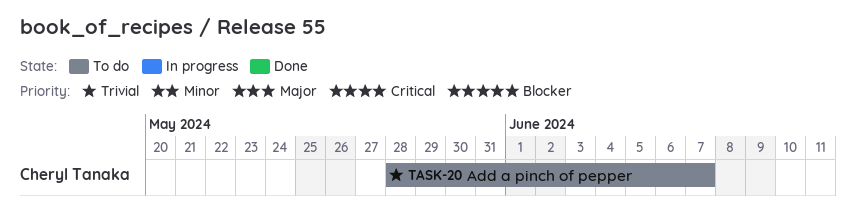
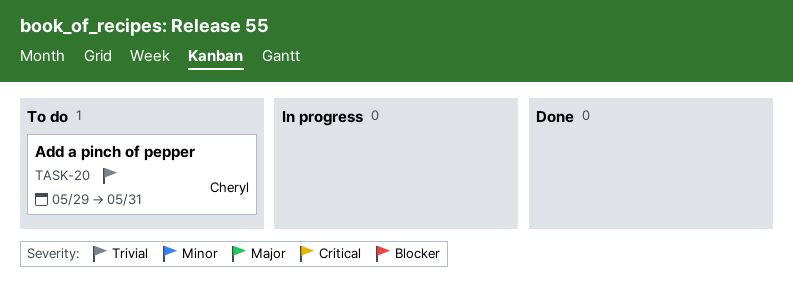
TASK-20, start: May 28 -> May 29
TASK-20, due: Jun 7 -> May 31

